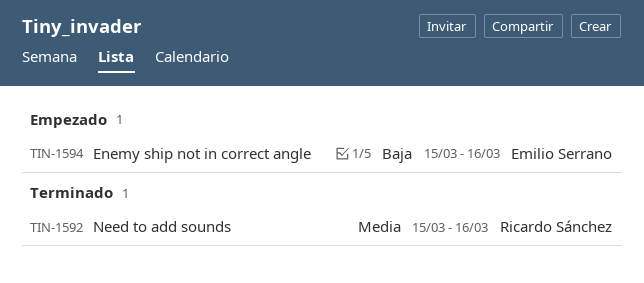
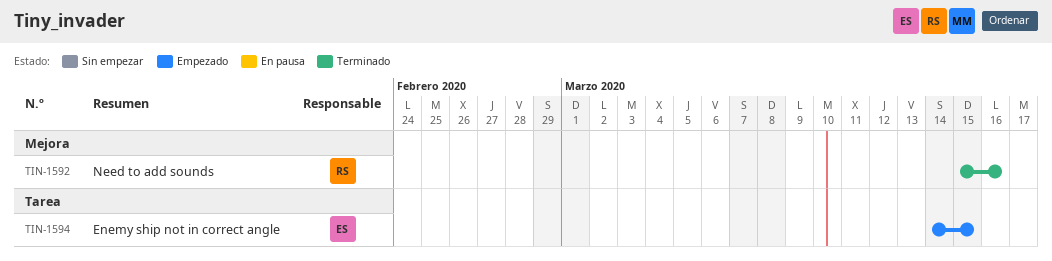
TIN-1594, start: Mar 15 -> Mar 14
TIN-1594, due: Mar 16 -> Mar 15

